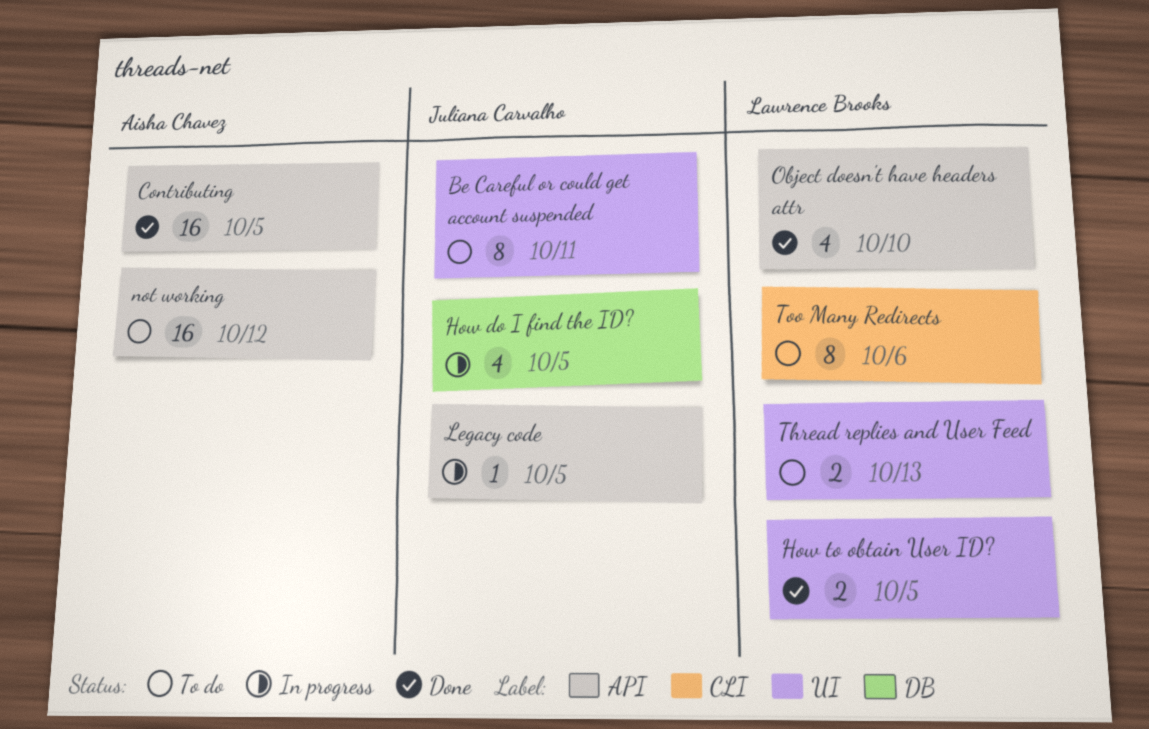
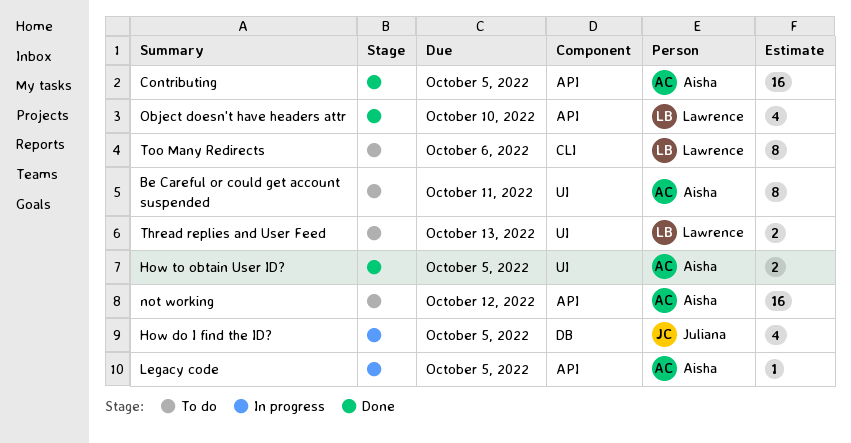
Be Careful or could get account suspended, owner: Juliana Carvalho -> Aisha Chavez
How to obtain User ID?, owner: Lawrence Brooks -> Aisha Chavez
Legacy code, owner: Juliana Carvalho -> Aisha Chavez

